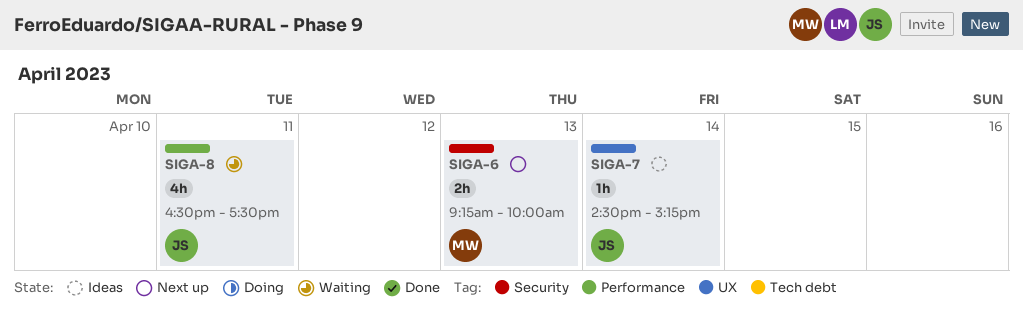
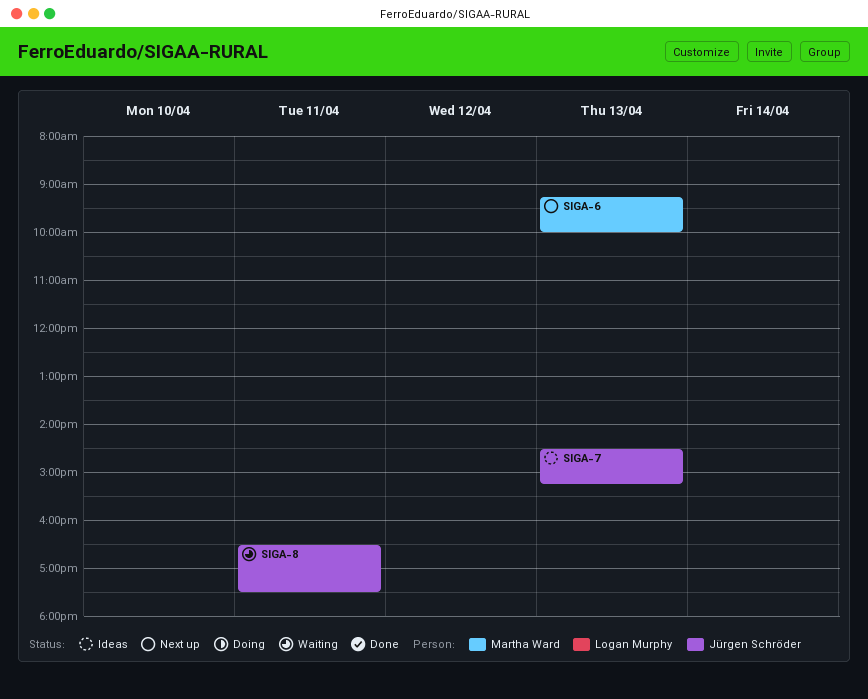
SIGA-7, day: Apr 14 -> Apr 13

